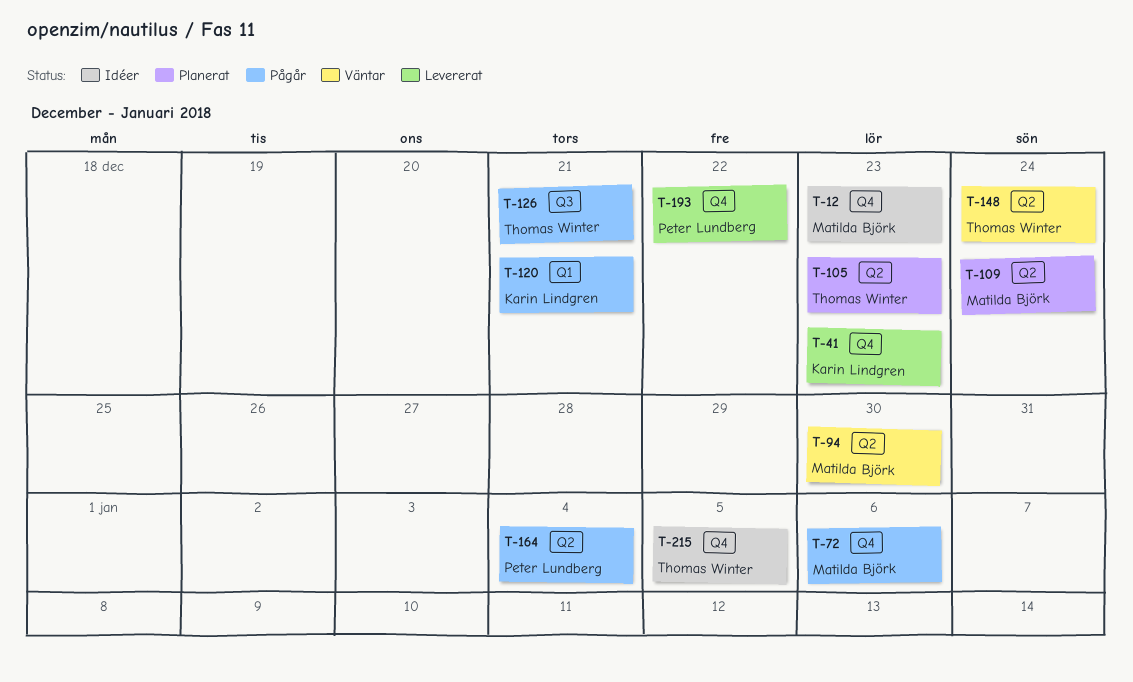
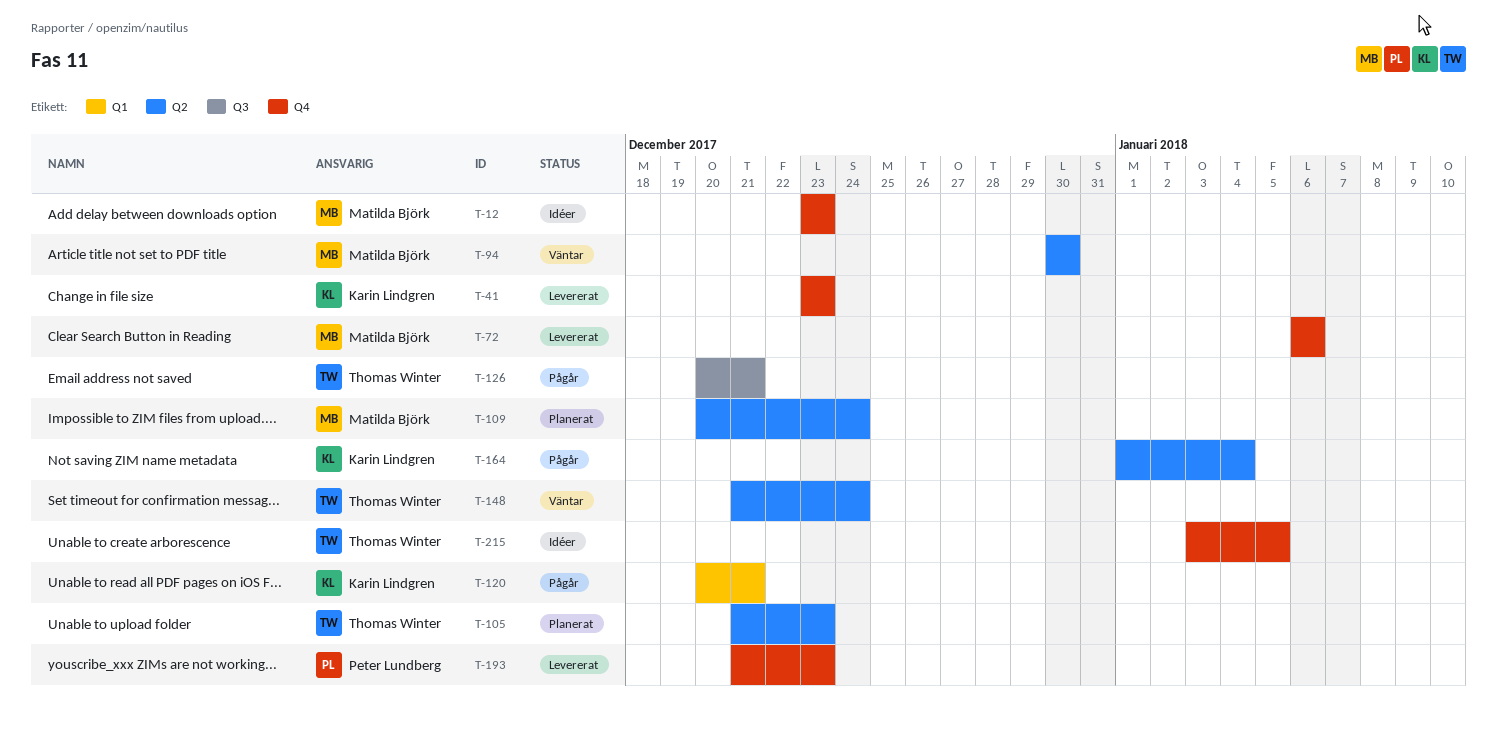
T-72, status: Pågår -> Levererat
T-164, owner: Peter Lundberg -> Karin Lindgren
T-193, due: Dec 22 -> Dec 23

